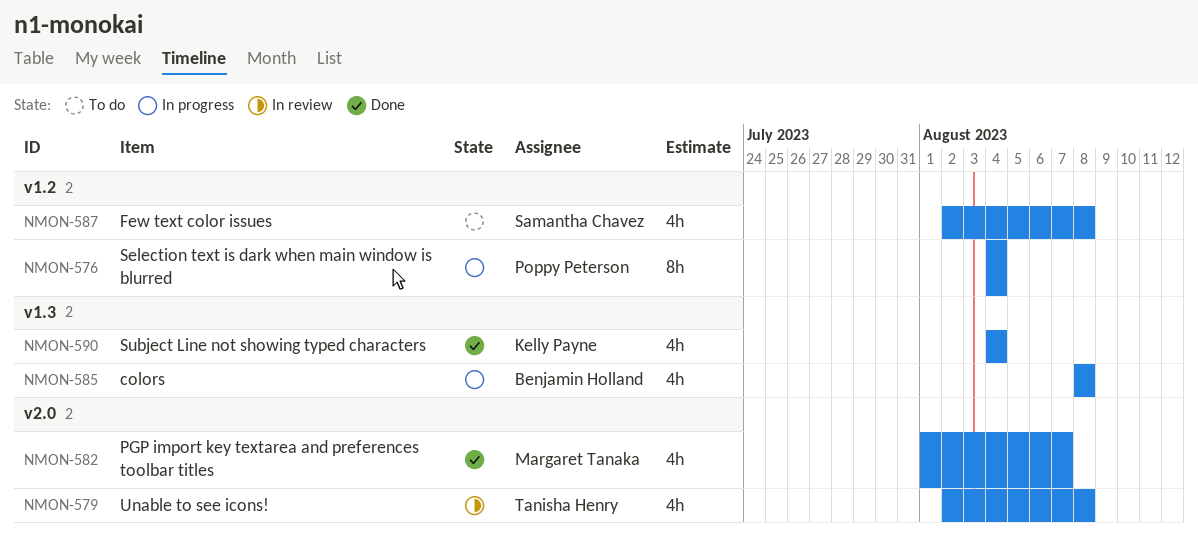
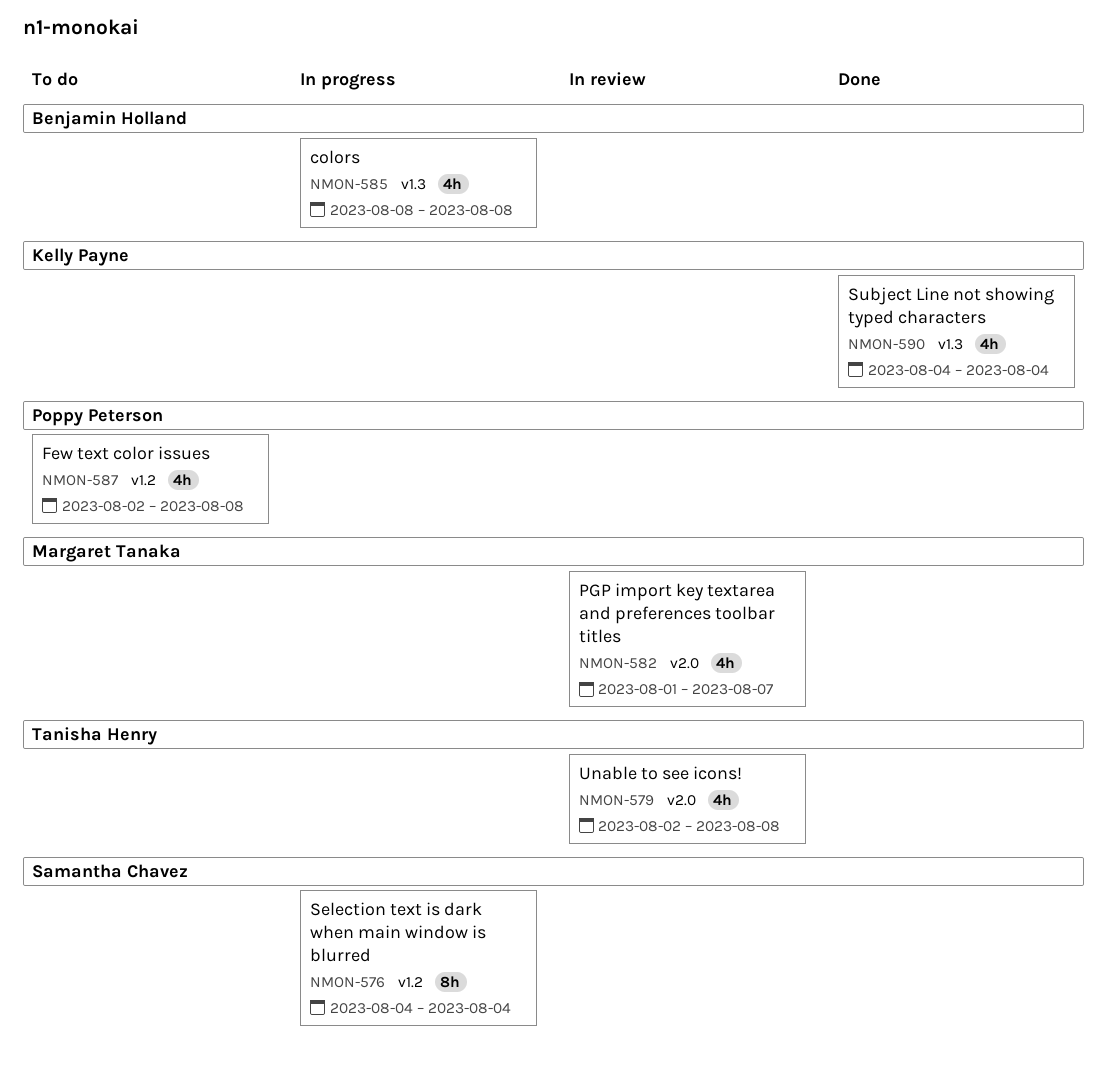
NMON-576, owner: Poppy Peterson -> Samantha Chavez
NMON-582, status: Done -> In review
NMON-587, owner: Samantha Chavez -> Poppy Peterson

